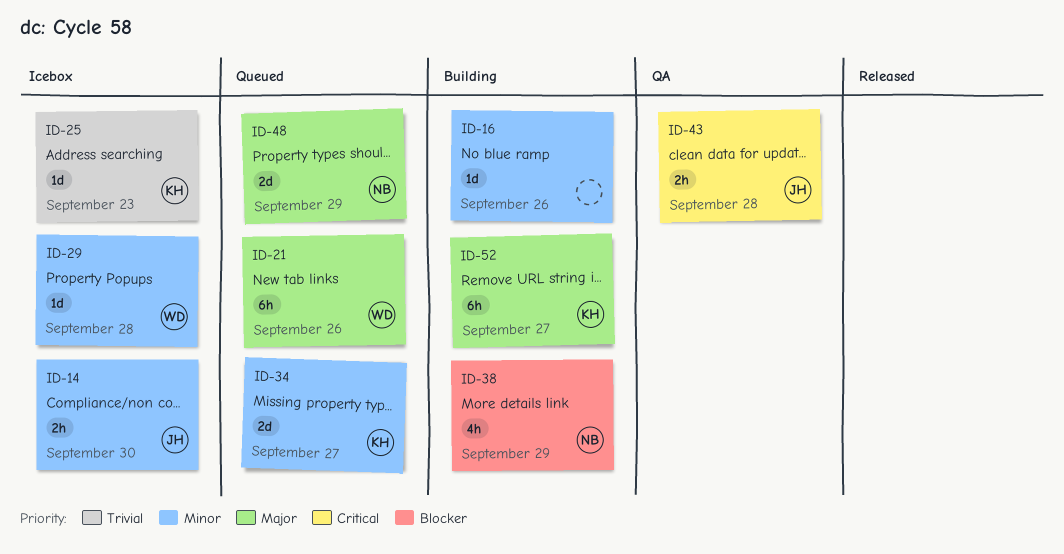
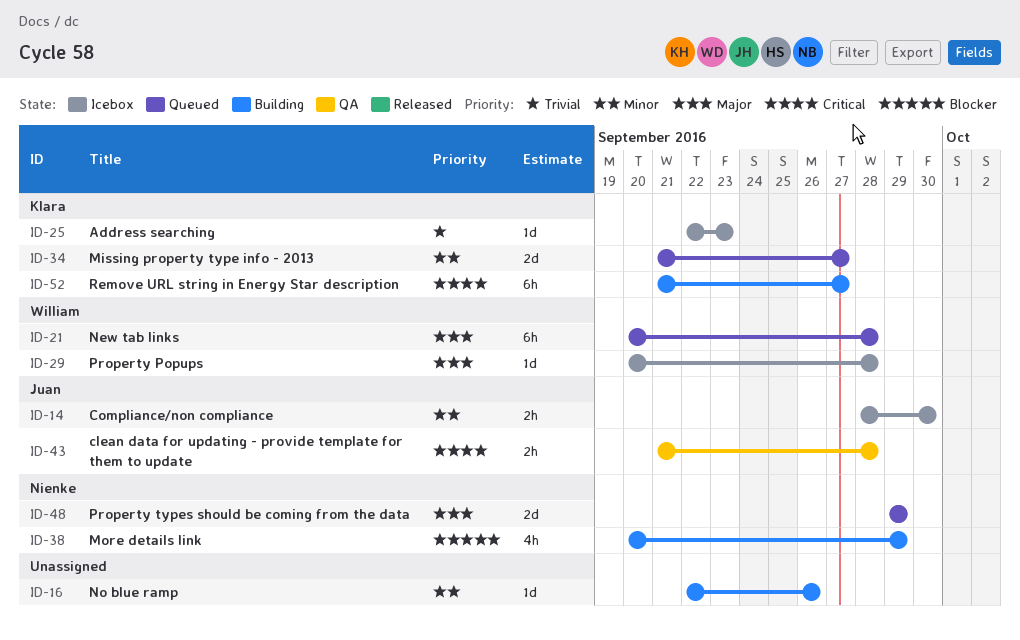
ID-21, due: Sep 26 -> Sep 28
ID-29, priority: Minor -> Major
ID-52, priority: Major -> Critical

